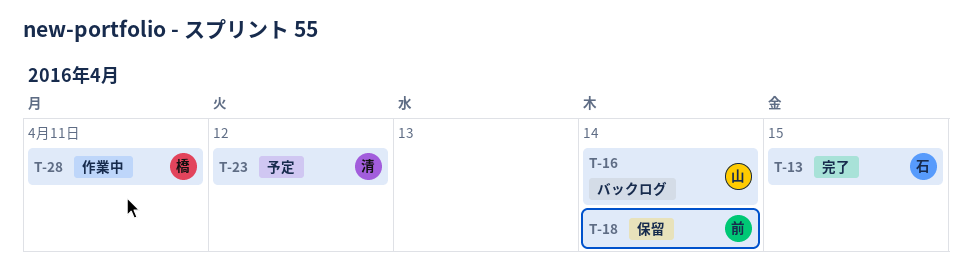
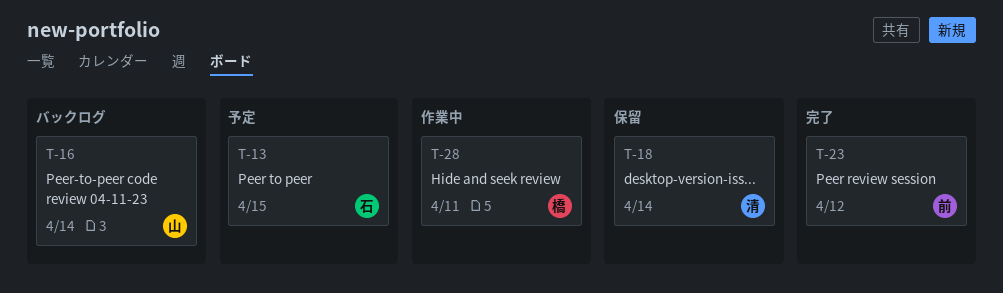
T-13, status: 完了 -> 予定
T-18, owner: 前 -> 清
T-23, status: 予定 -> 完了
T-23, owner: 清 -> 前

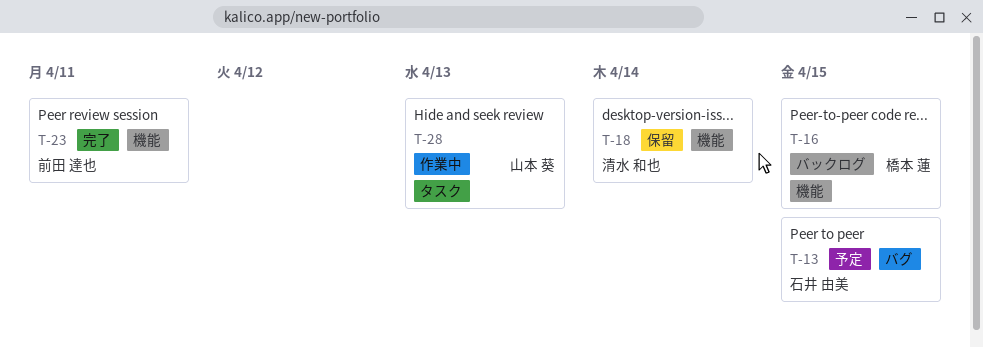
T-16, owner: 山本 葵 -> 橋本 蓮
T-16, due: Apr 14 -> Apr 15
T-23, due: Apr 12 -> Apr 11
T-28, owner: 橋本 蓮 -> 山本 葵
T-28, due: Apr 11 -> Apr 13

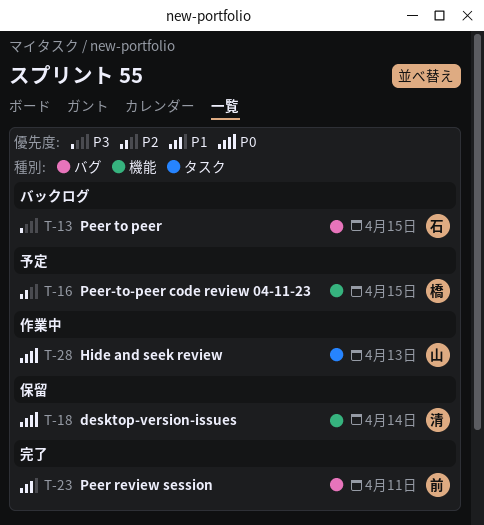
T-13, status: 予定 -> バックログ
T-16, status: バックログ -> 予定
T-23, label: 機能 -> バグ

